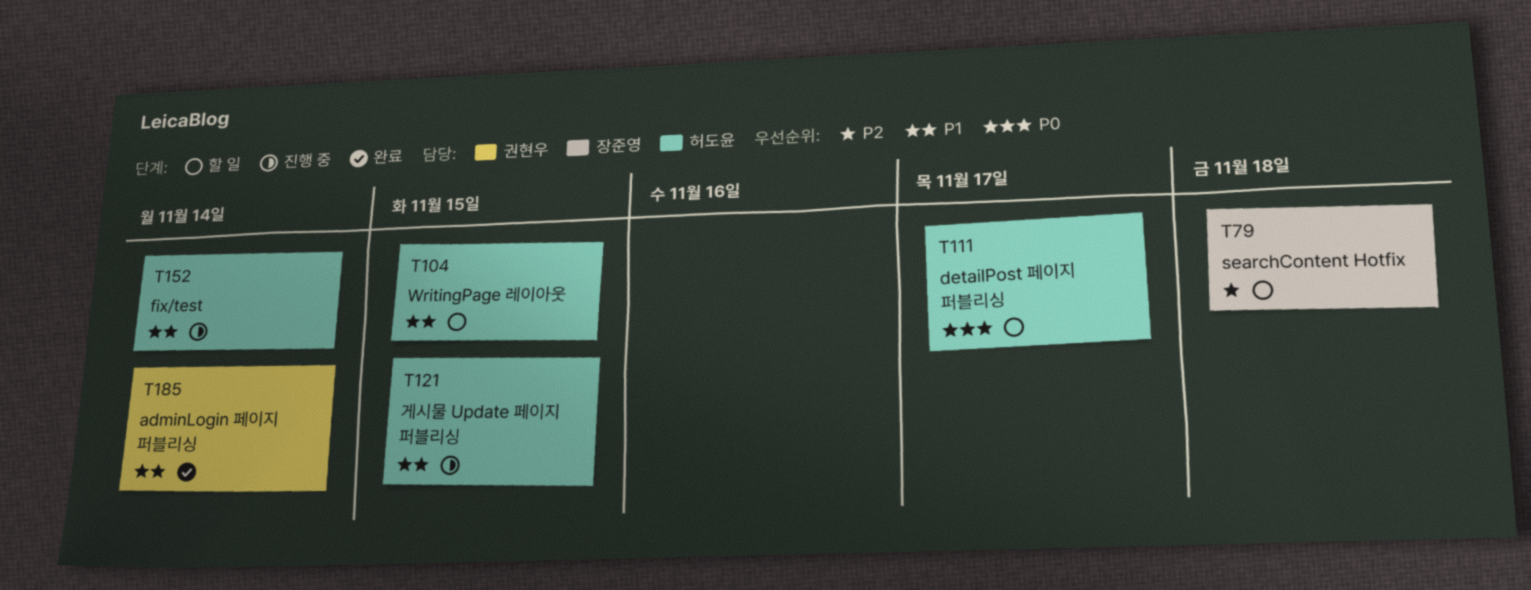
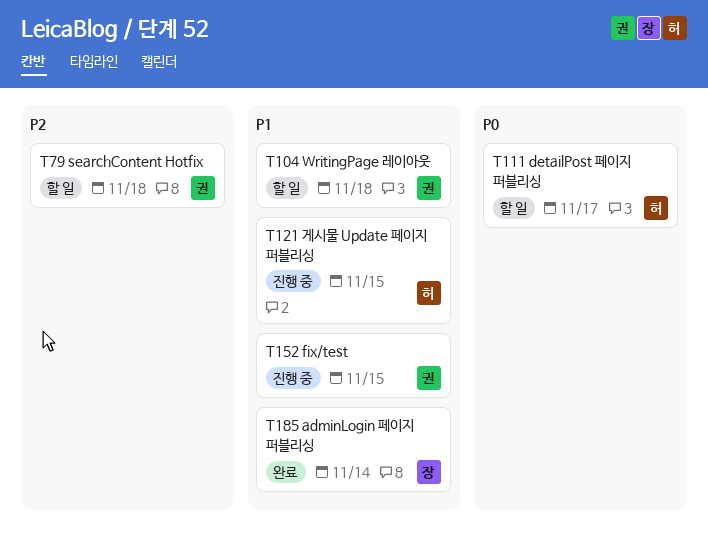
T79, owner: 장준영 -> 권현우
T104, owner: 허도윤 -> 권현우
T104, due: Nov 15 -> Nov 18
T152, owner: 허도윤 -> 권현우
T152, due: Nov 14 -> Nov 15
T185, owner: 권현우 -> 장준영

